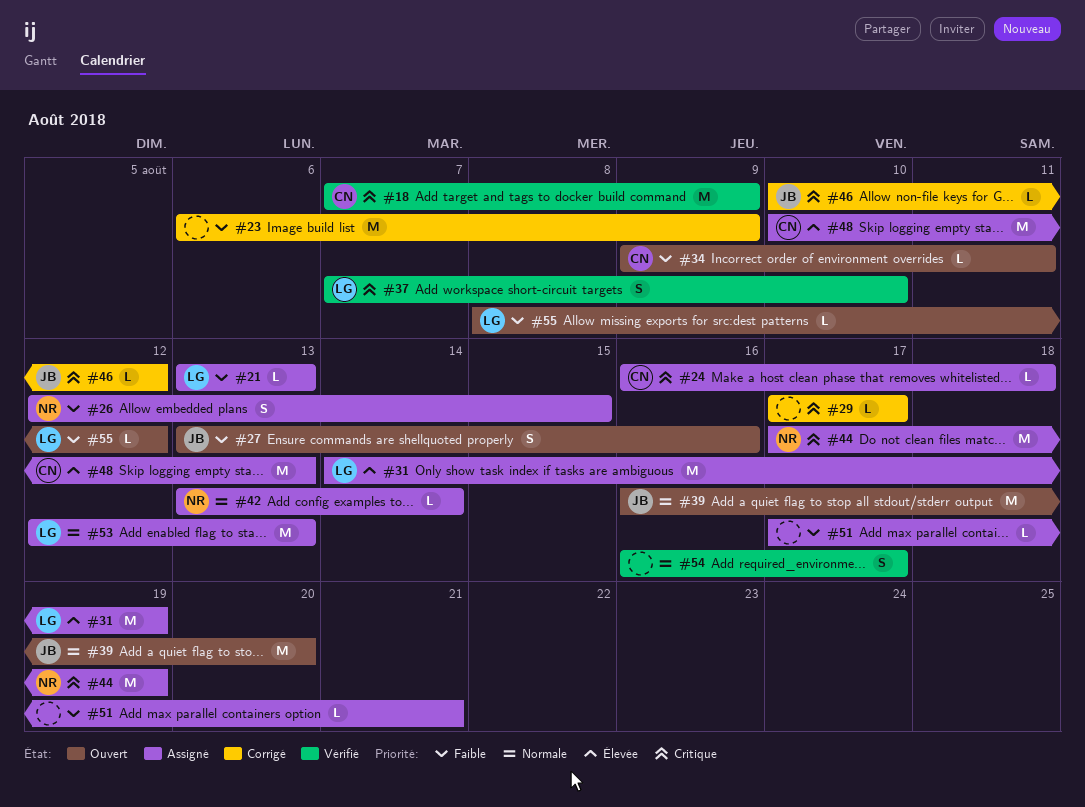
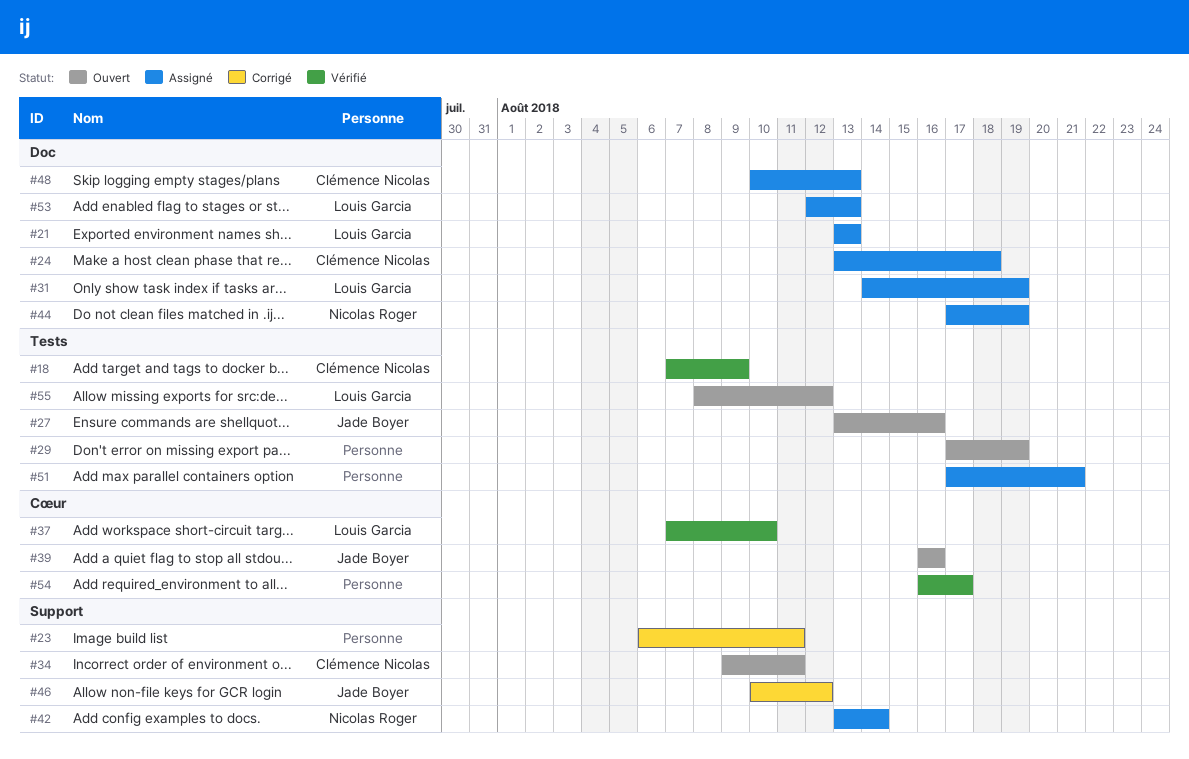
#23, due: Aug 9 -> Aug 11
#24, start: Aug 16 -> Aug 13
#26: present -> none
#29, status: Corrigé -> Ouvert
#29, due: Aug 17 -> Aug 19
#39, due: Aug 20 -> Aug 16

